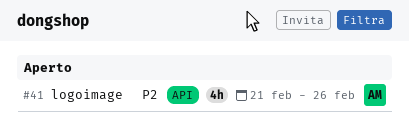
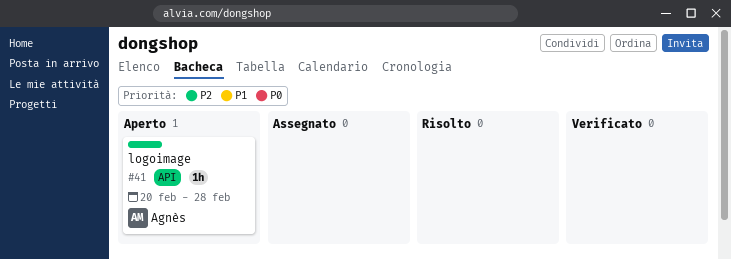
#41, estimate: 4h -> 1h
#41, start: Feb 21 -> Feb 20
#41, due: Feb 26 -> Feb 28

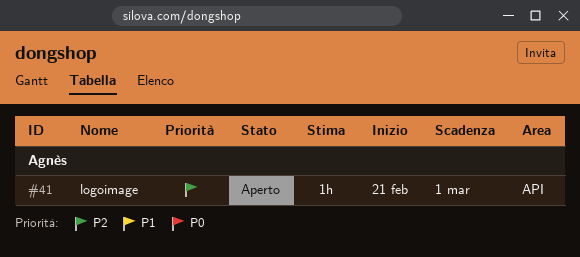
#41, start: Feb 20 -> Feb 21
#41, due: Feb 28 -> Mar 1

